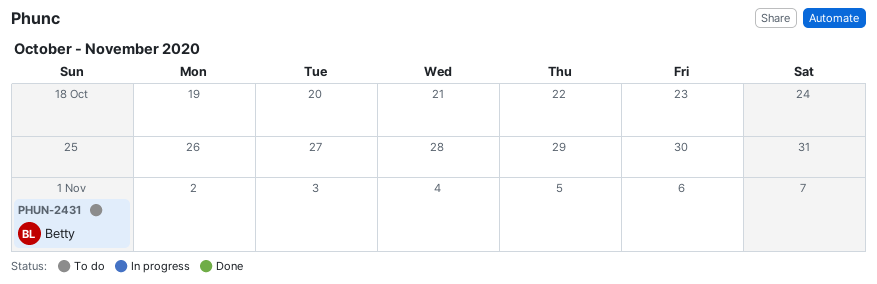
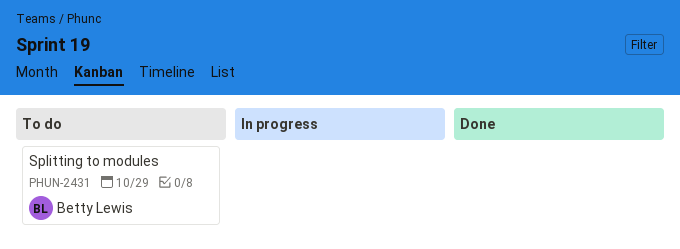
PHUN-2431, due: Nov 1 -> Oct 29

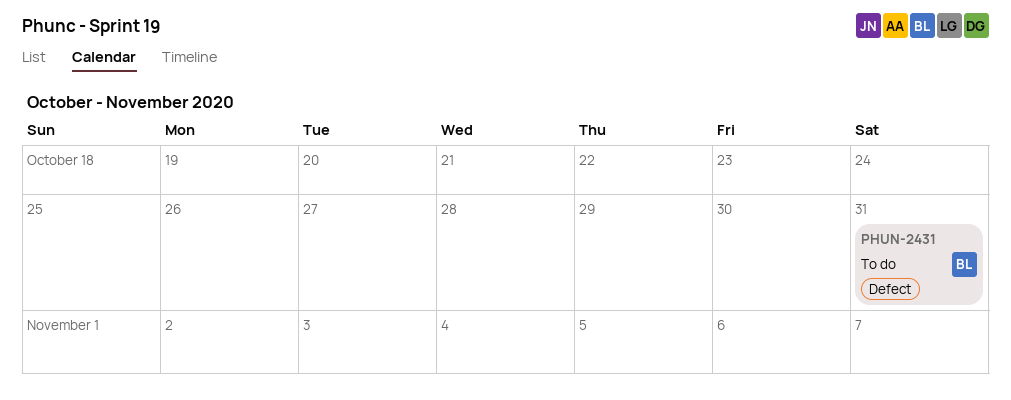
PHUN-2431, due: Oct 29 -> Oct 31

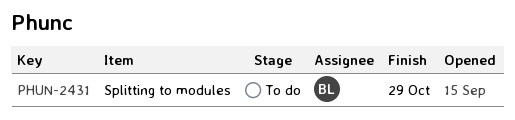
PHUN-2431, due: Oct 31 -> Oct 29

